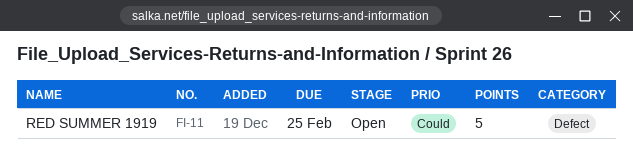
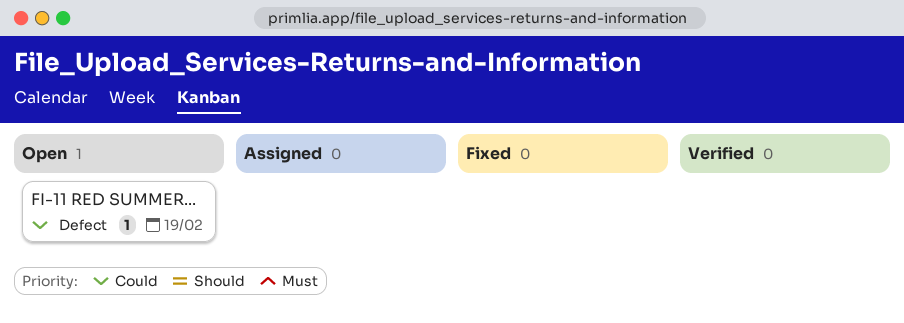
FI-11, estimate: 5 -> 1
FI-11, due: Feb 25 -> Feb 19

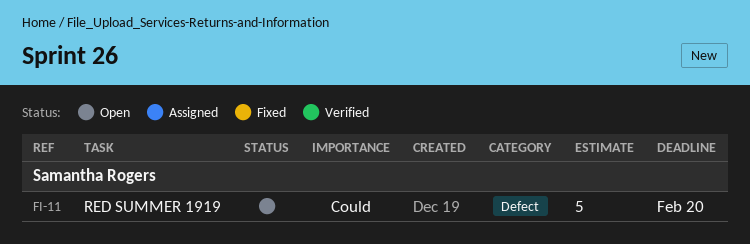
FI-11, estimate: 1 -> 5
FI-11, due: Feb 19 -> Feb 20

